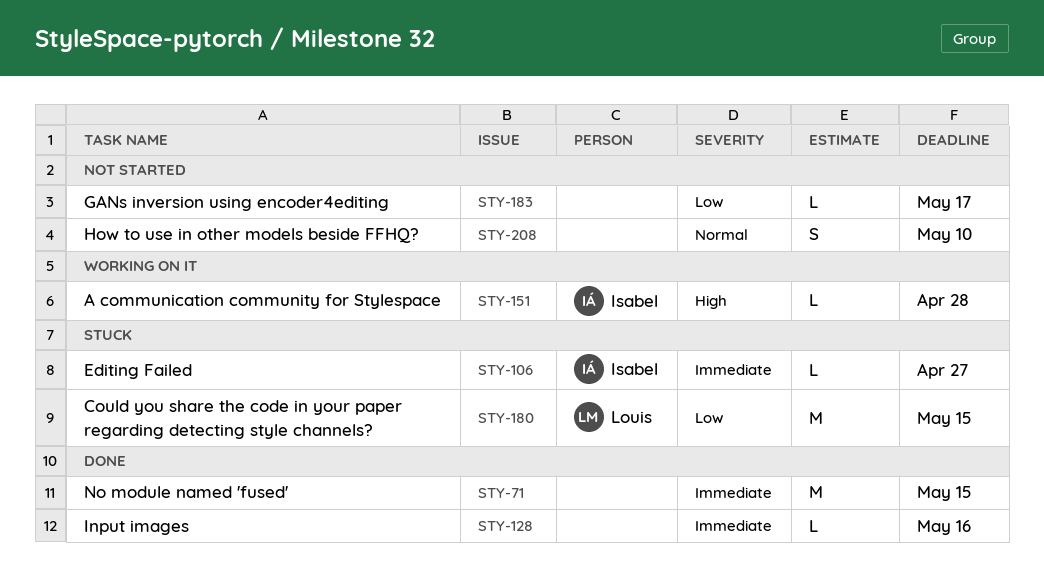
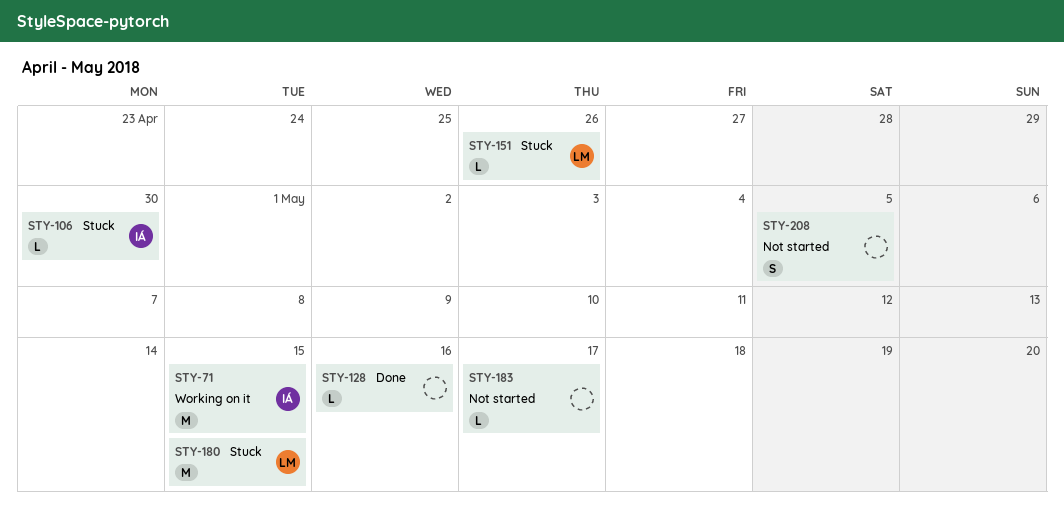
STY-71, status: Done -> Working on it
STY-71, owner: none -> Isabel
STY-106, due: Apr 27 -> Apr 30
STY-151, status: Working on it -> Stuck
STY-151, owner: Isabel -> Louis
STY-151, due: Apr 28 -> Apr 26
STY-208, due: May 10 -> May 5

